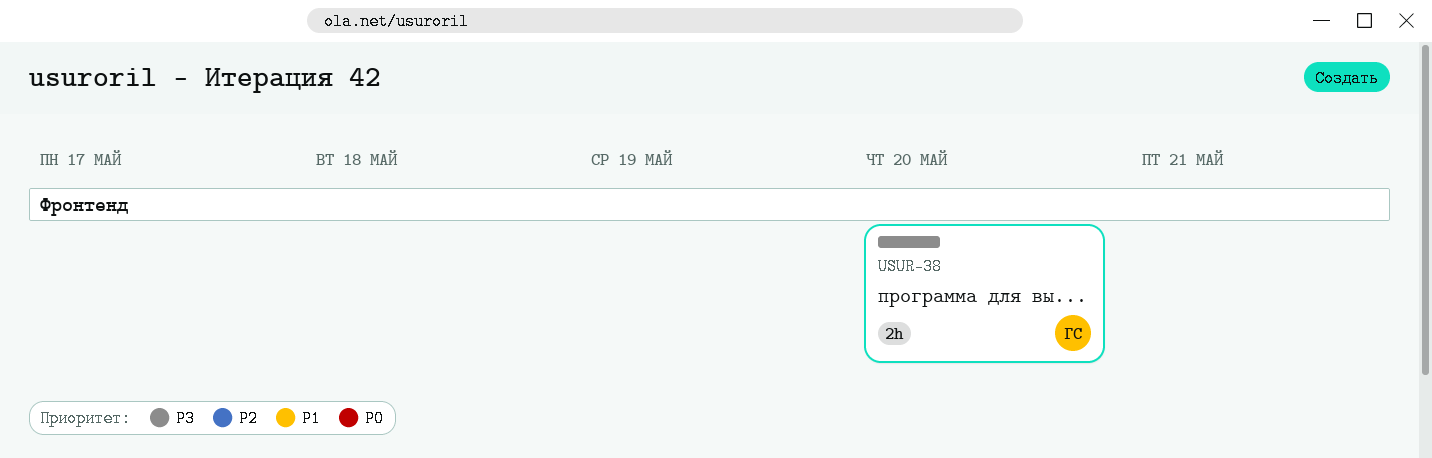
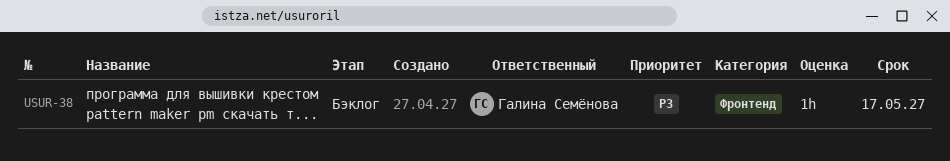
USUR-38, estimate: 2h -> 1h
USUR-38, due: May 20 -> May 17

